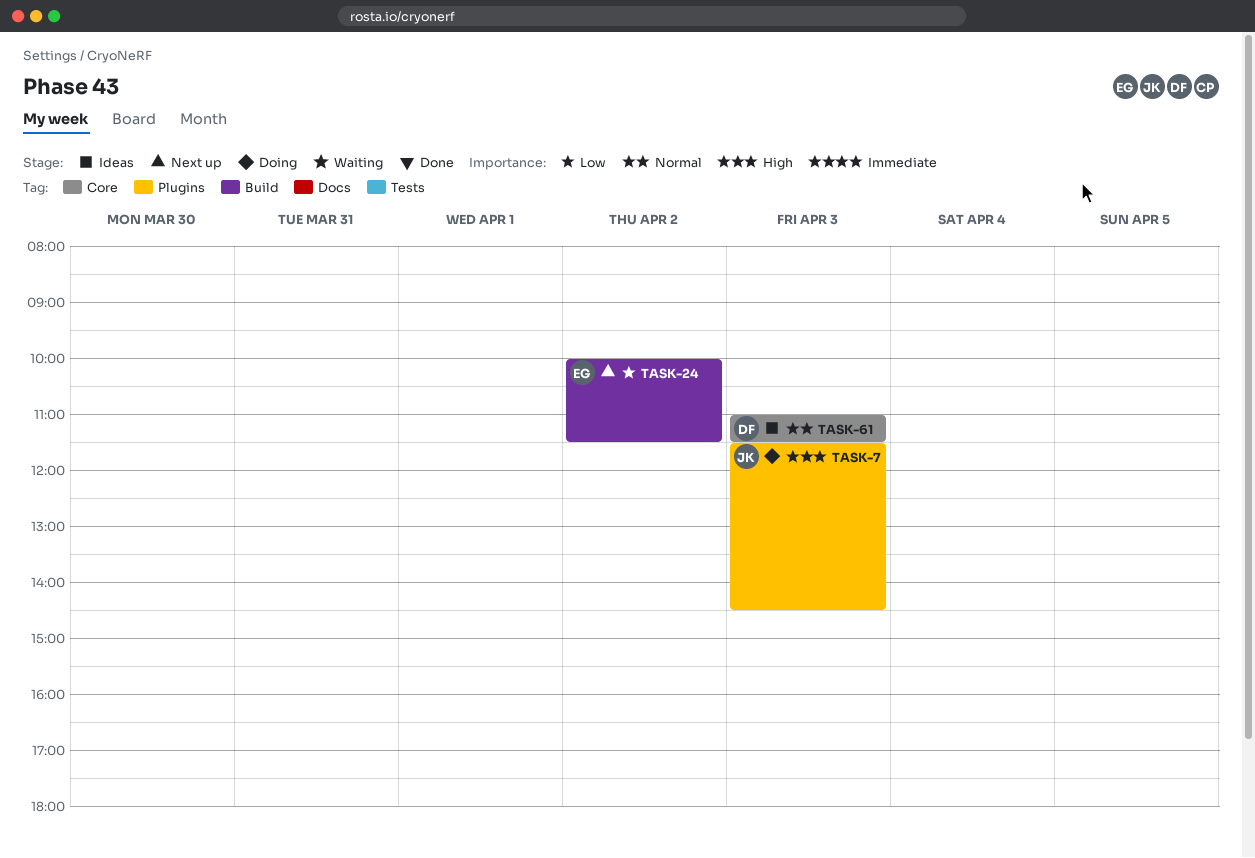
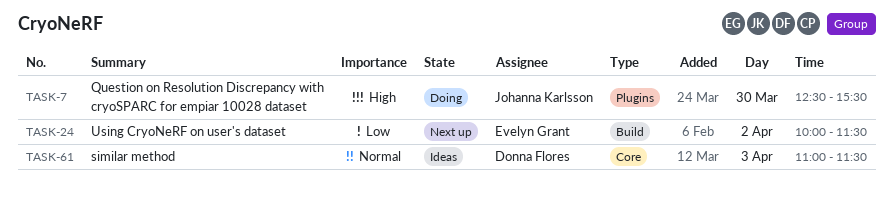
TASK-7, day: Apr 3 -> Mar 30
TASK-7, begins: 11:30 -> 12:30
TASK-7, ends: 14:30 -> 15:30

